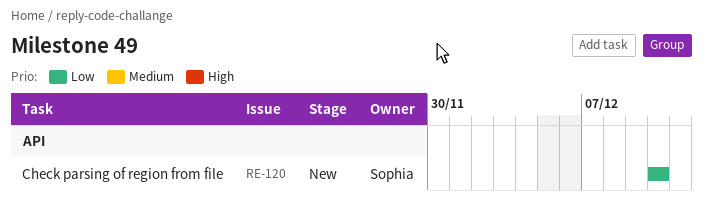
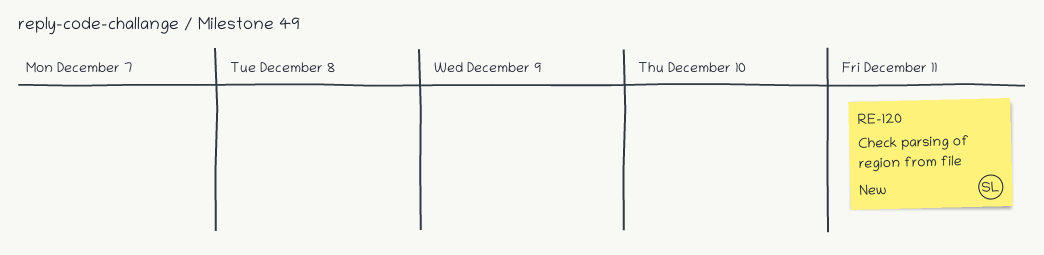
RE-120, due: Dec 10 -> Dec 11

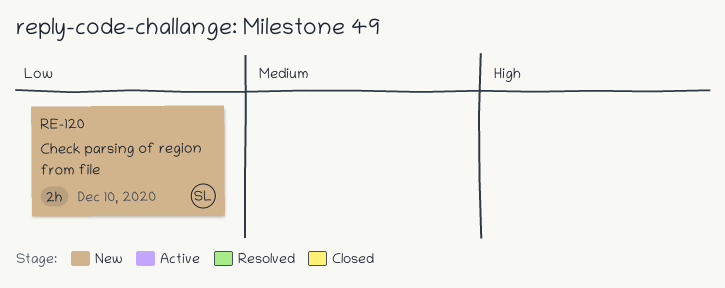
RE-120, due: Dec 11 -> Dec 10

